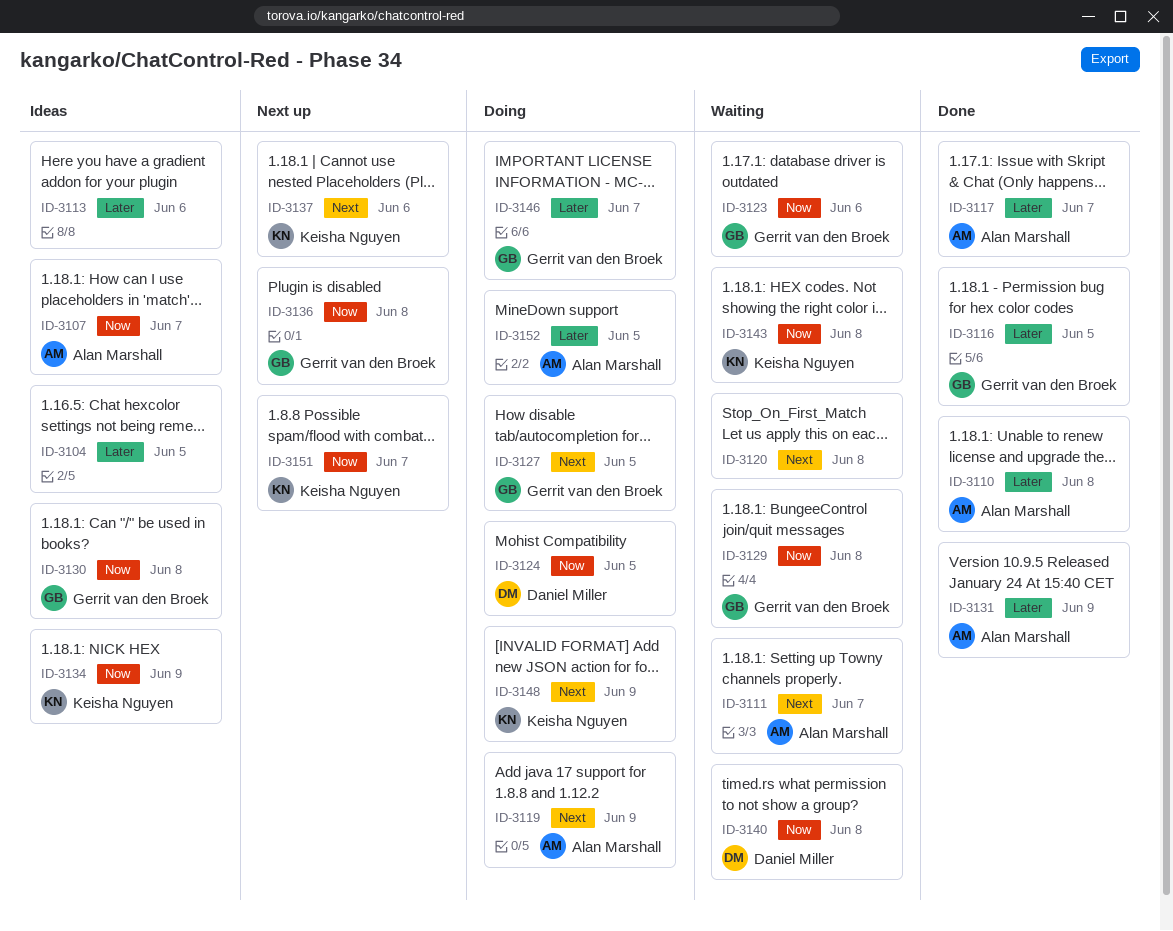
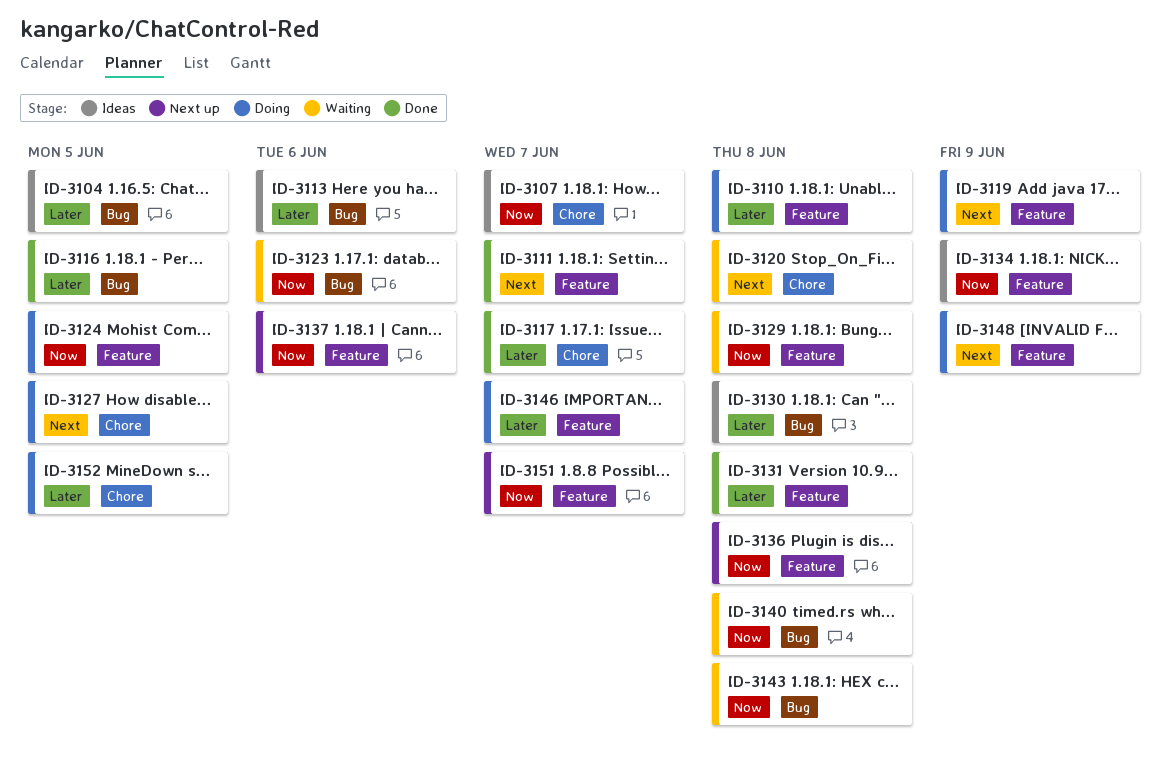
ID-3110, status: Done -> Doing
ID-3111, status: Waiting -> Done
ID-3130, priority: Now -> Later
ID-3131, due: Jun 9 -> Jun 8
ID-3137, priority: Next -> Now

